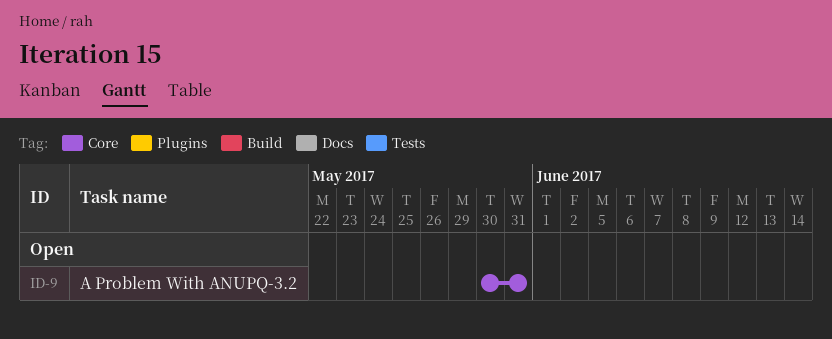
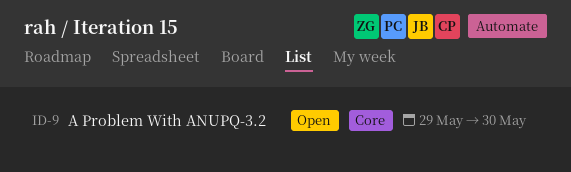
ID-9, start: May 30 -> May 29
ID-9, due: May 31 -> May 30

